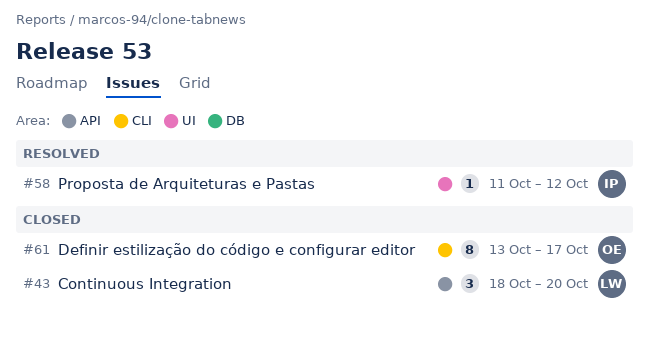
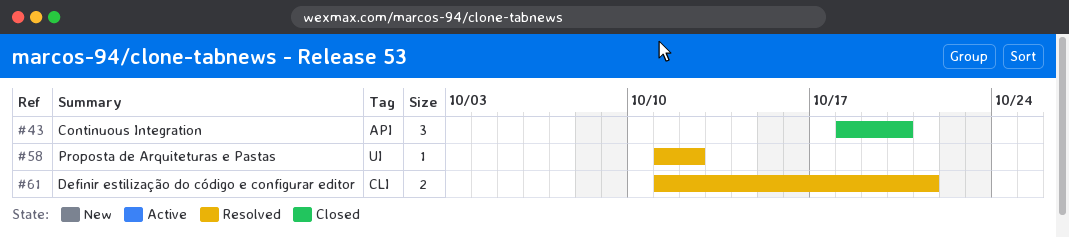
#61, status: Closed -> Resolved
#61, estimate: 8 -> 2
#61, start: Oct 13 -> Oct 11
#61, due: Oct 17 -> Oct 21

